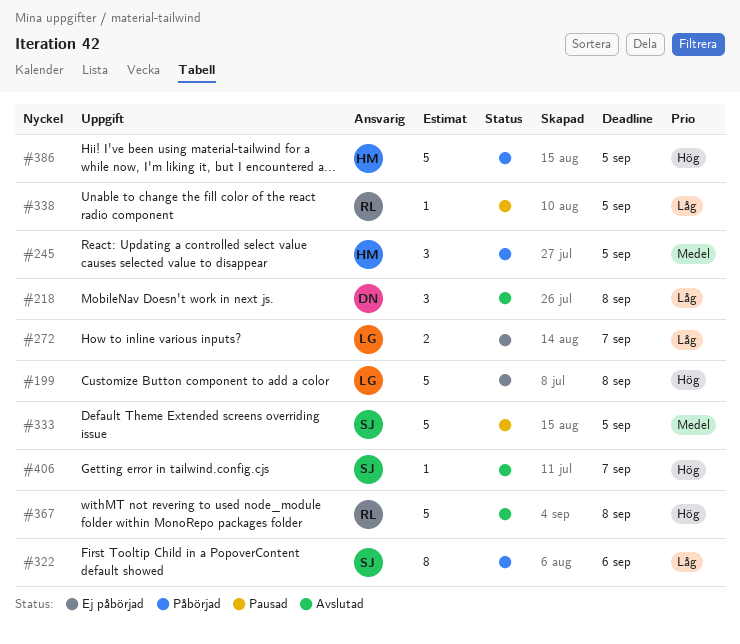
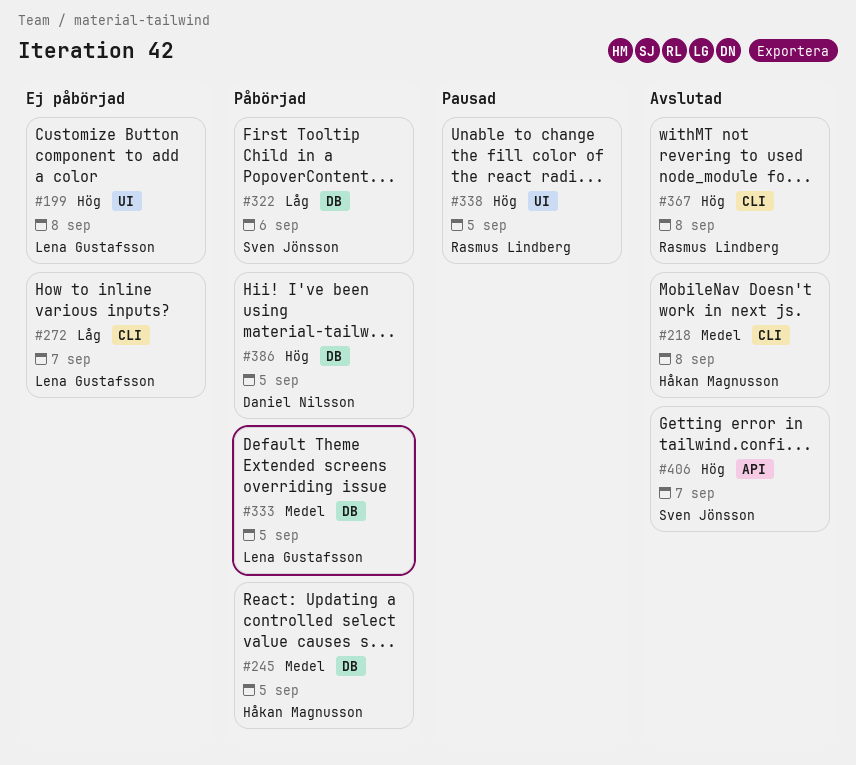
#218, owner: Daniel Nilsson -> Håkan Magnusson
#218, priority: Låg -> Medel
#333, status: Pausad -> Påbörjad
#333, owner: Sven Jönsson -> Lena Gustafsson
#338, priority: Låg -> Hög
#386, owner: Håkan Magnusson -> Daniel Nilsson

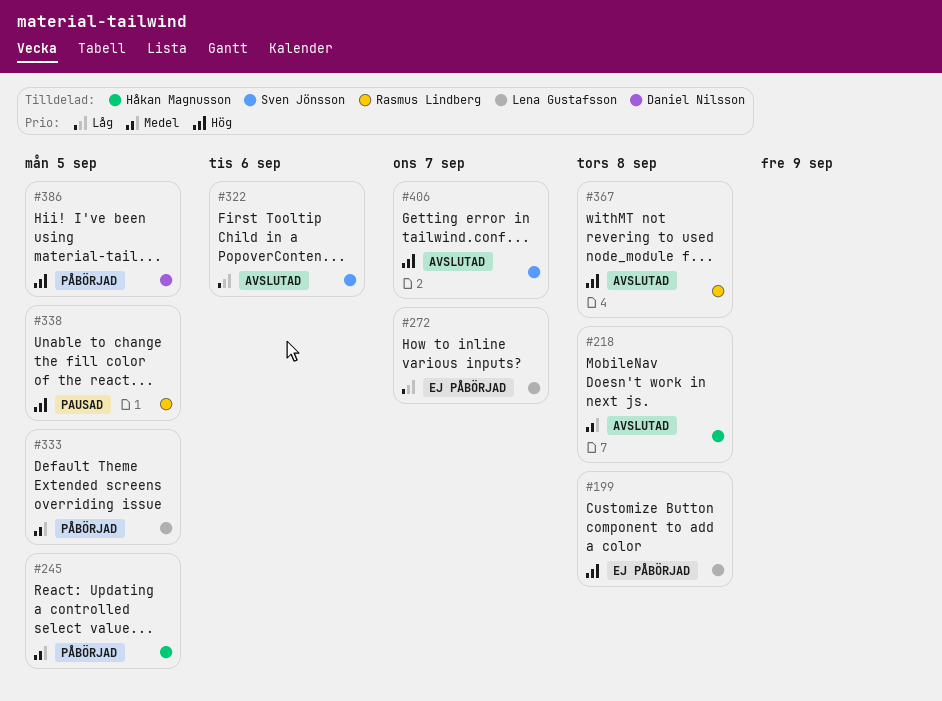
#322, status: Påbörjad -> Avslutad

